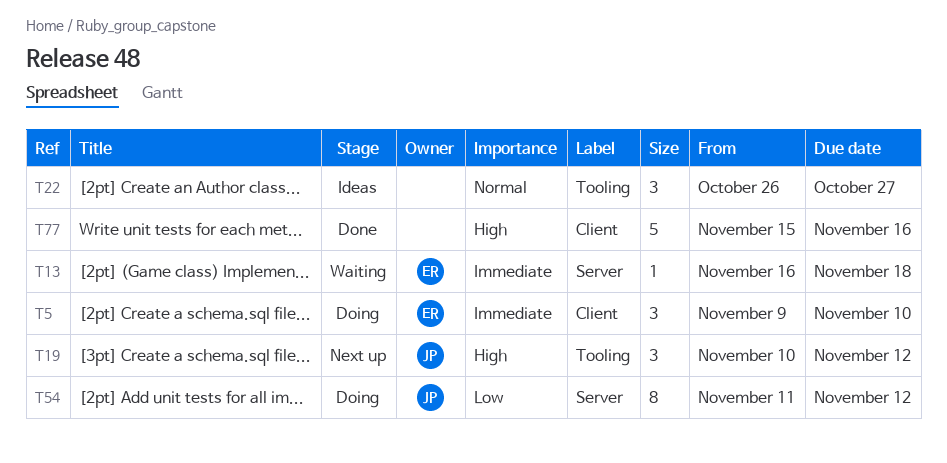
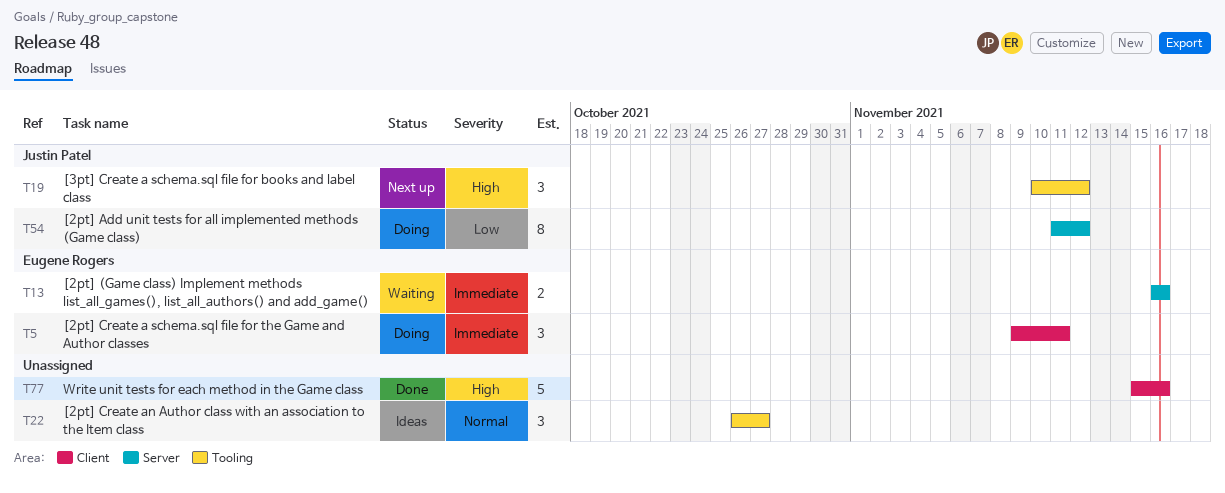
T5, due: Nov 10 -> Nov 11
T13, estimate: 1 -> 2
T13, due: Nov 18 -> Nov 16

